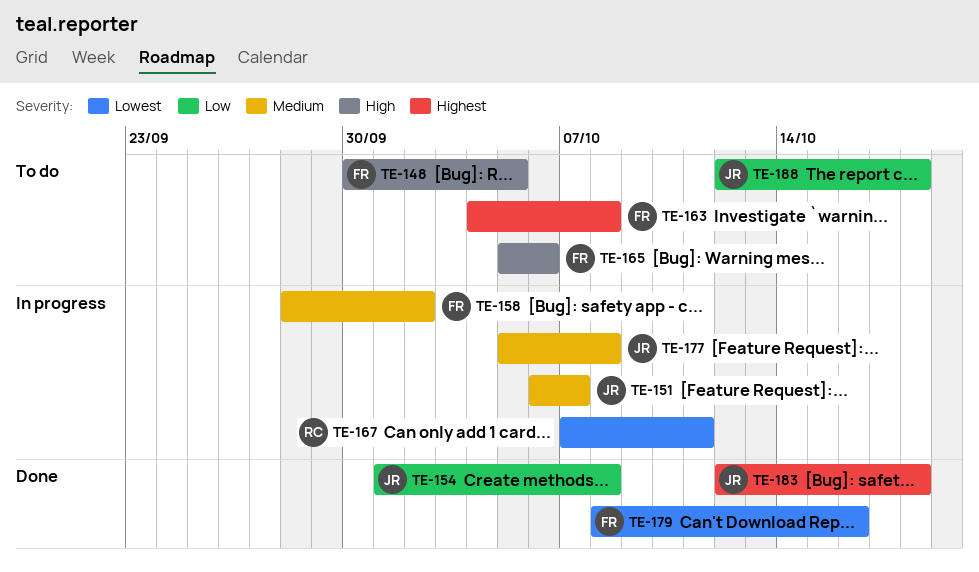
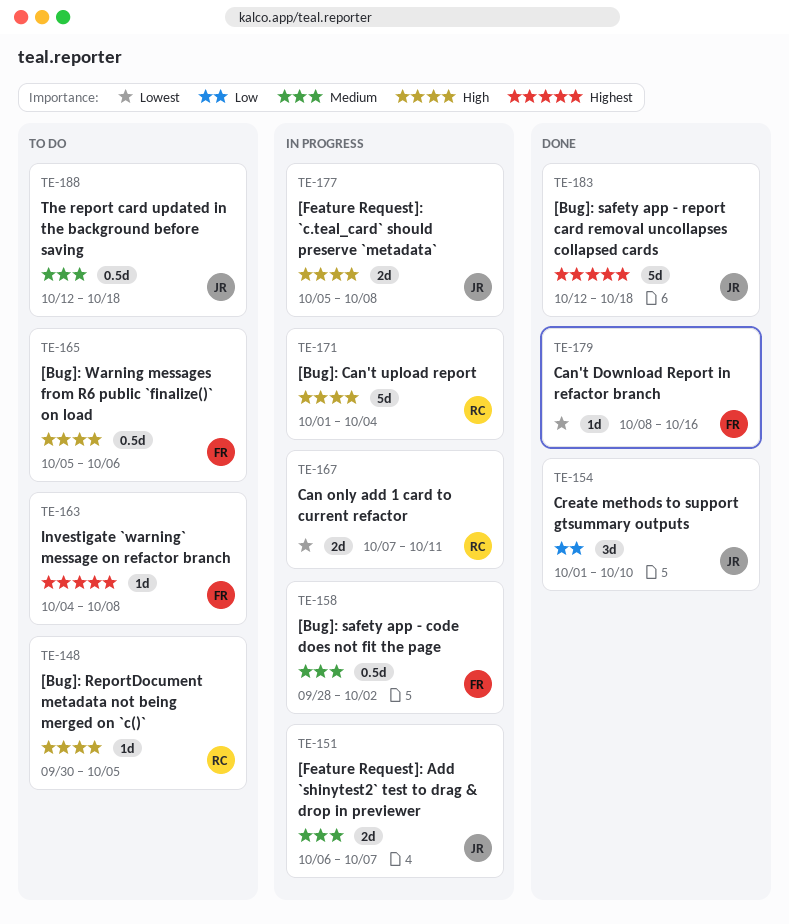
TE-148, owner: FR -> RC
TE-154, due: Oct 8 -> Oct 10
TE-171: none -> present
TE-177, priority: Medium -> High
TE-188, priority: Low -> Medium

